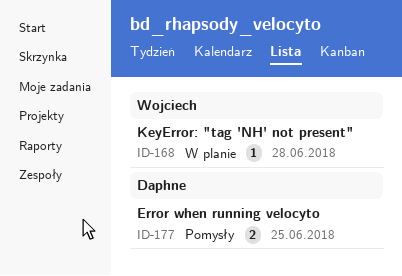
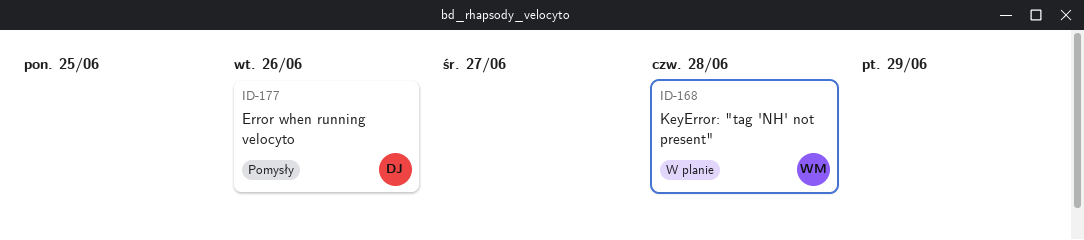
ID-177, due: Jun 25 -> Jun 26

